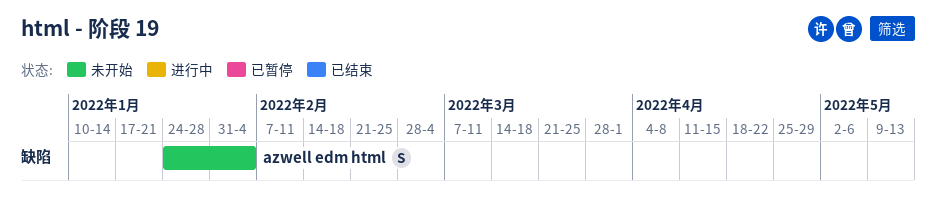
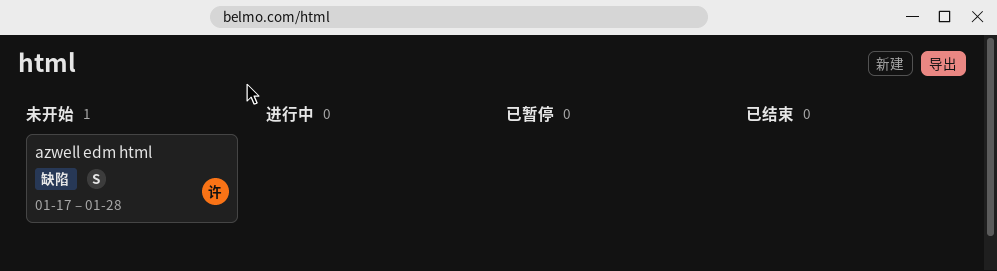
azwell edm html, start: Jan 24 -> Jan 17
azwell edm html, due: Feb 4 -> Jan 28

